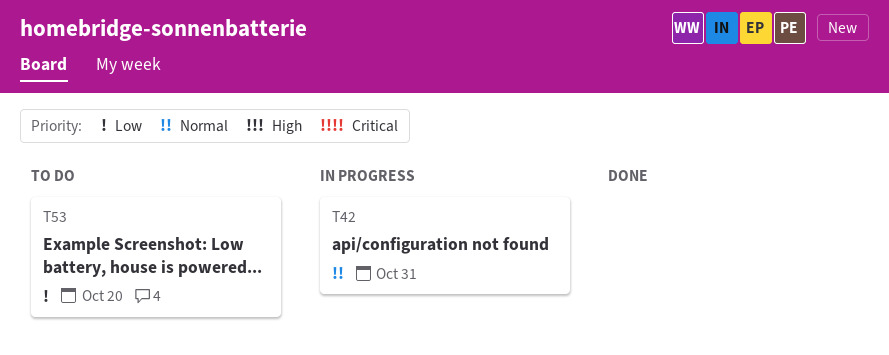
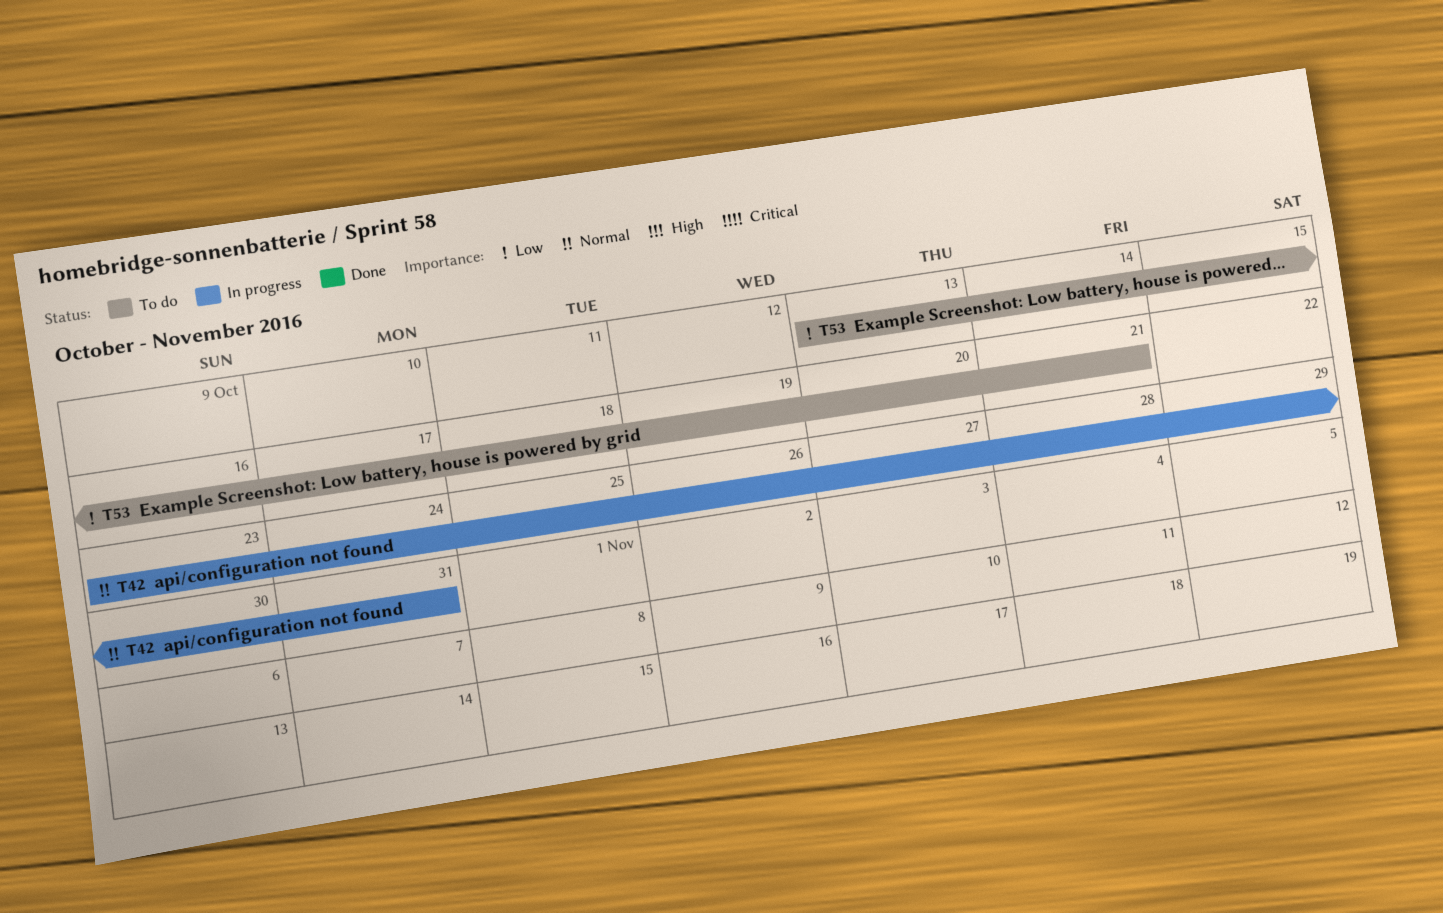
T53, due: Oct 20 -> Oct 21

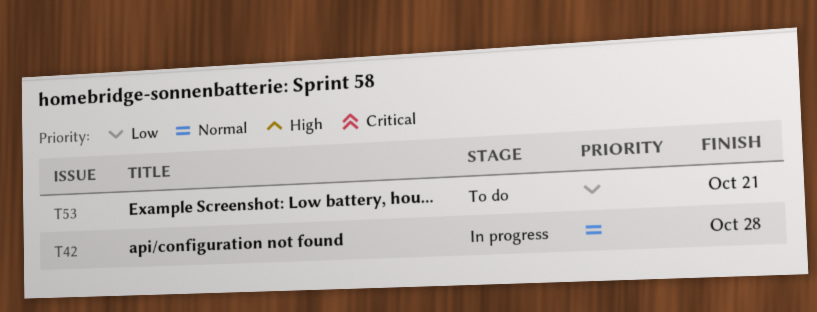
T42, due: Oct 31 -> Oct 28

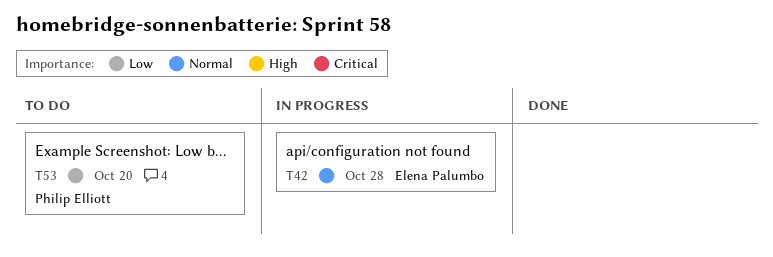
T53, due: Oct 21 -> Oct 20

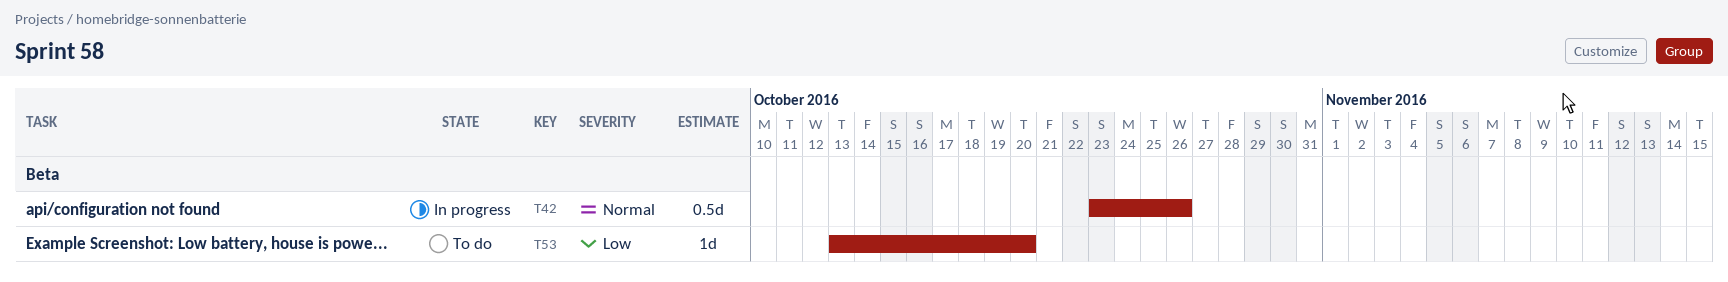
T42, due: Oct 28 -> Oct 26

